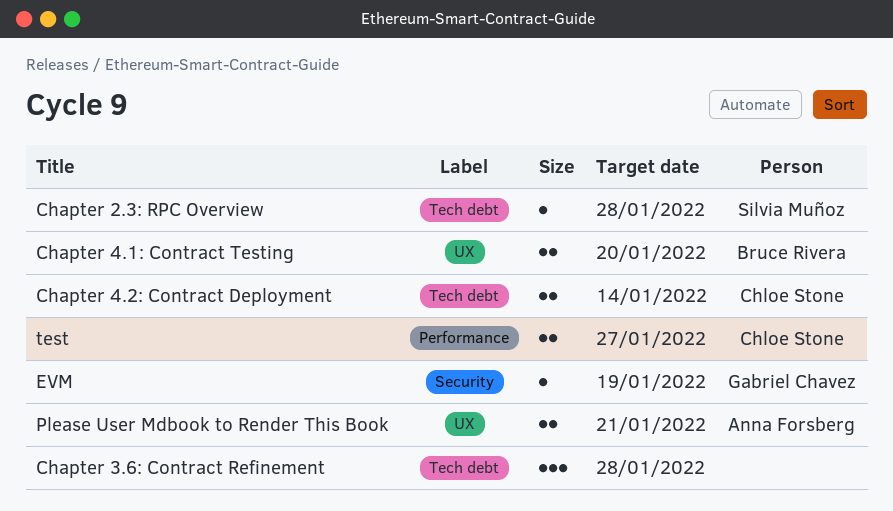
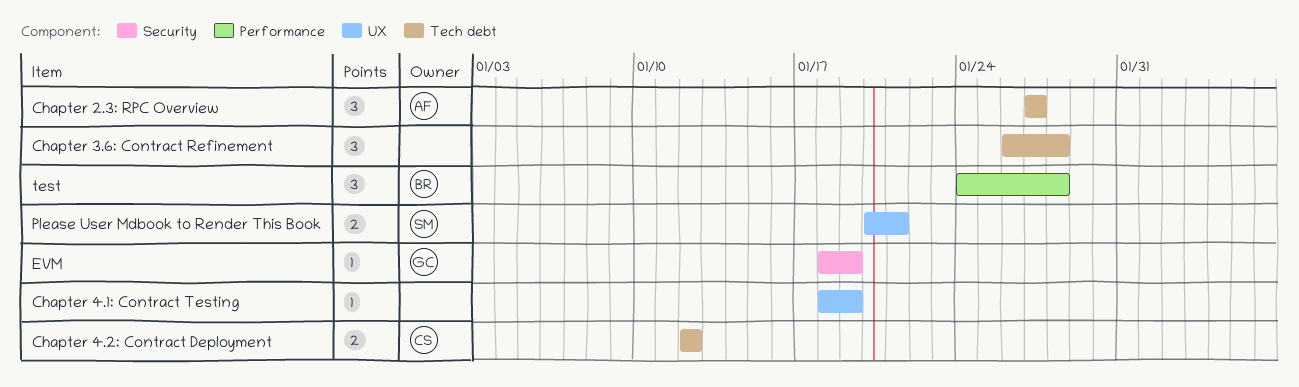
Chapter 2.3: RPC Overview, owner: Silvia Muñoz -> Anna Forsberg
Chapter 2.3: RPC Overview, estimate: 1 -> 3
Chapter 2.3: RPC Overview, due: Jan 28 -> Jan 27
Chapter 4.1: Contract Testing, owner: Bruce Rivera -> none
Chapter 4.1: Contract Testing, estimate: 2 -> 1
Chapter 4.1: Contract Testing, due: Jan 20 -> Jan 19
Chapter 4.2: Contract Deployment, due: Jan 14 -> Jan 12
Please User Mdbook to Render This Book, owner: Anna Forsberg -> Silvia Muñoz
test, owner: Chloe Stone -> Bruce Rivera
test, estimate: 2 -> 3
test, due: Jan 27 -> Jan 28

